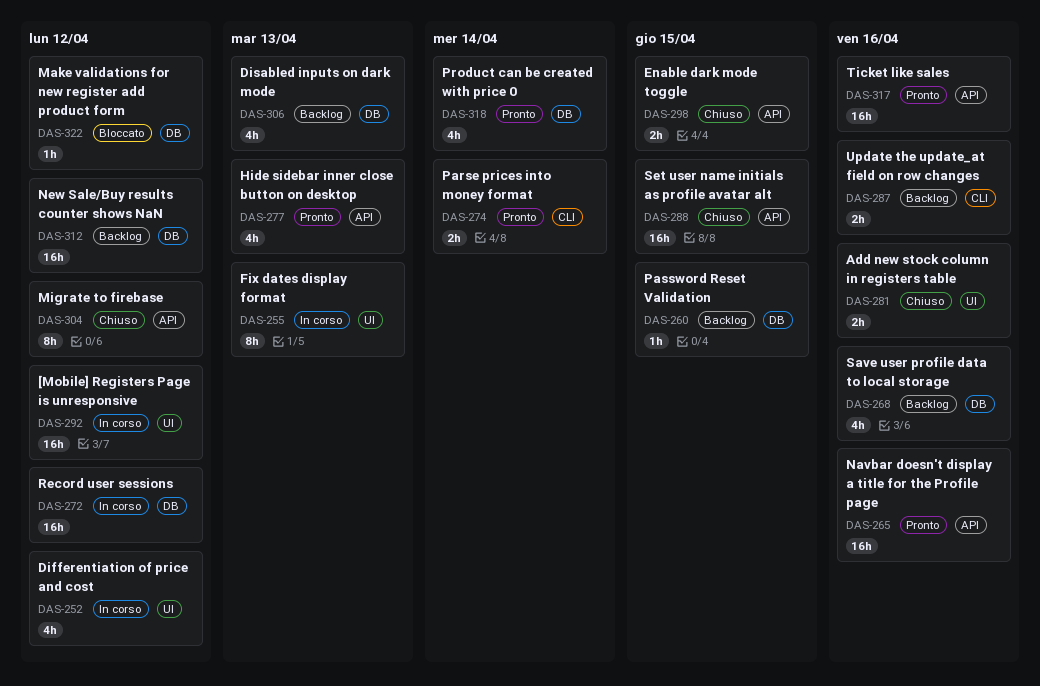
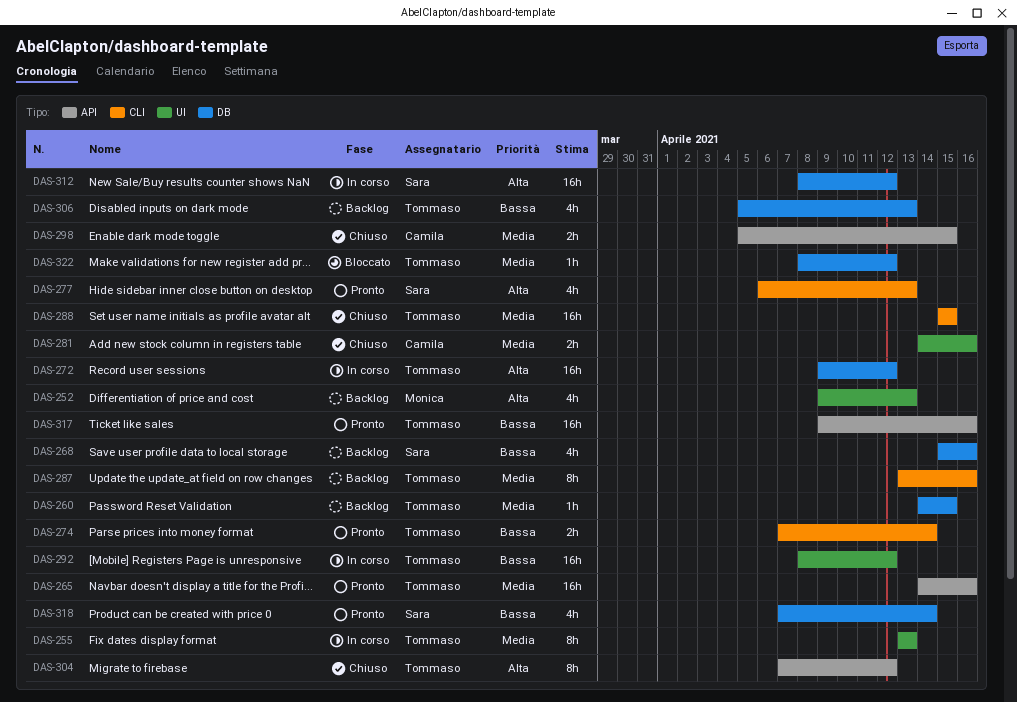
DAS-252, status: In corso -> Backlog
DAS-252, due: Apr 12 -> Apr 13
DAS-277, label: API -> CLI
DAS-287, estimate: 2h -> 8h
DAS-288, label: API -> CLI
DAS-312, status: Backlog -> In corso

